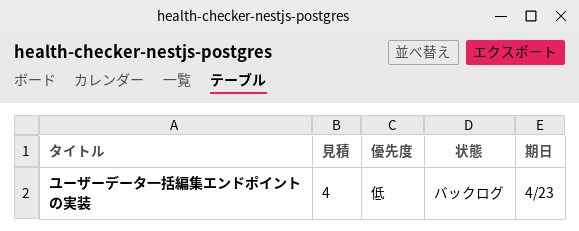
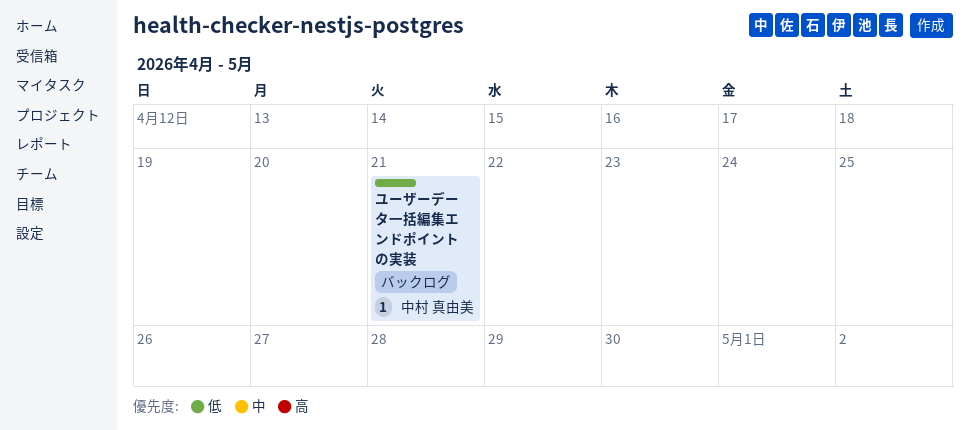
ユーザーデータ一括編集エンドポイントの実装, estimate: 4 -> 1
ユーザーデータ一括編集エンドポイントの実装, due: Apr 23 -> Apr 21

